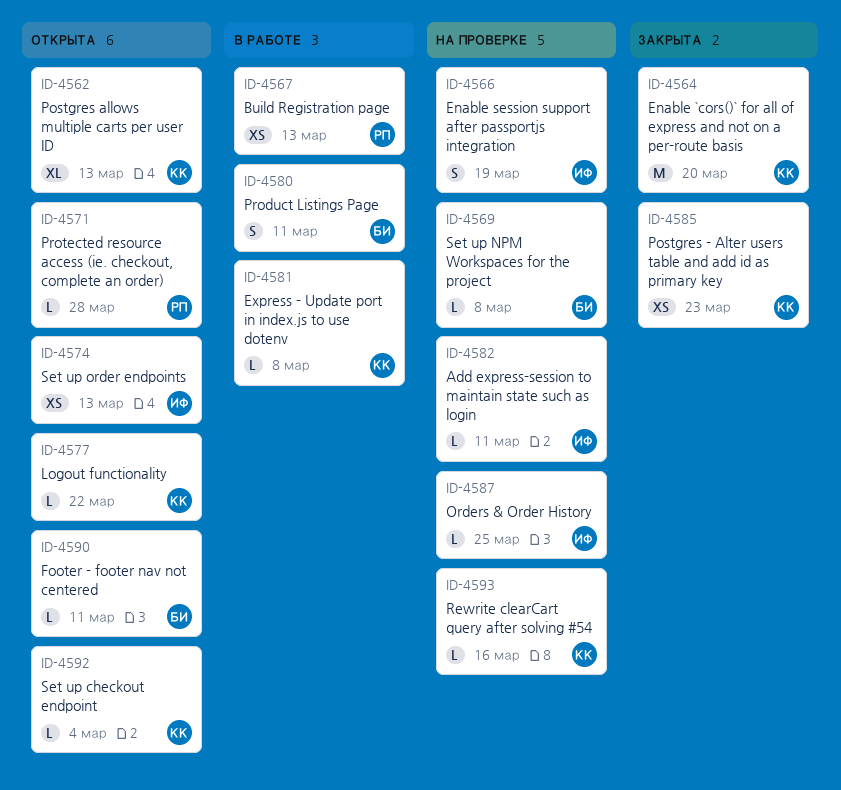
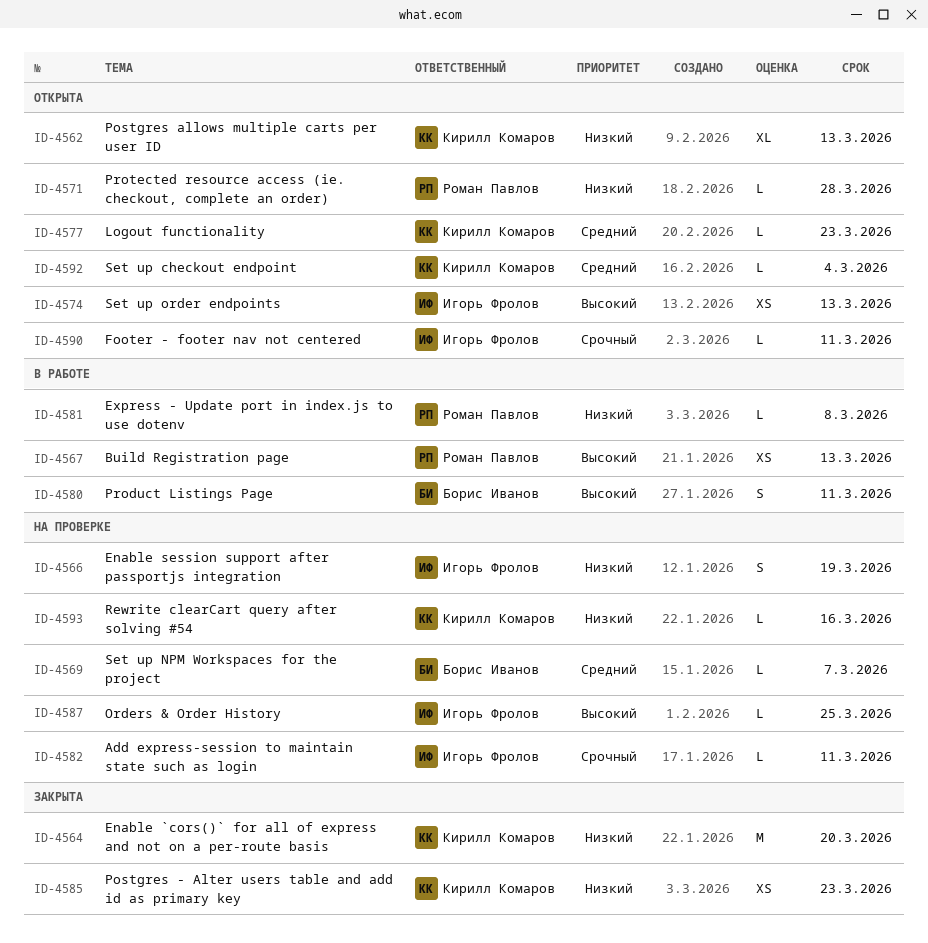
ID-4569, due: Mar 8 -> Mar 7
ID-4577, due: Mar 22 -> Mar 23
ID-4581, owner: Кирилл Комаров -> Роман Павлов
ID-4590, owner: Борис Иванов -> Игорь Фролов

